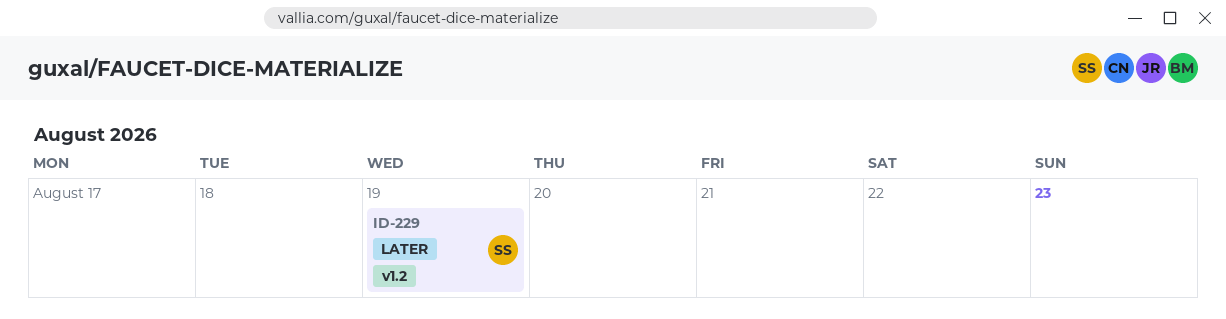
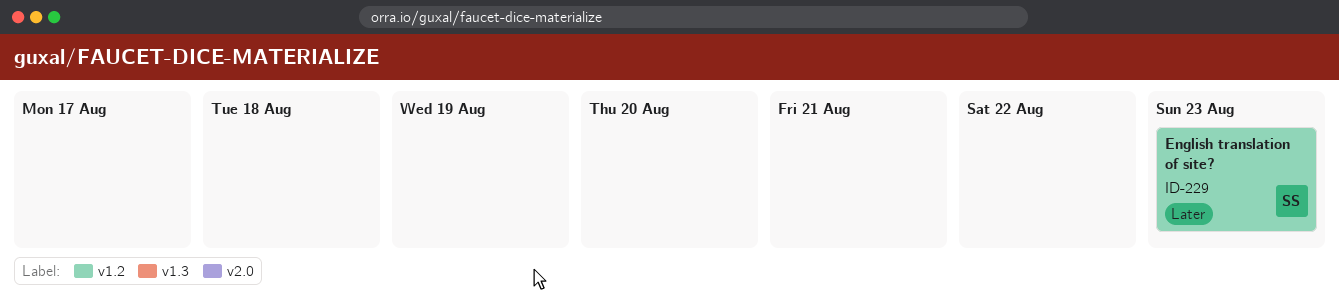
ID-229, due: Aug 19 -> Aug 23

